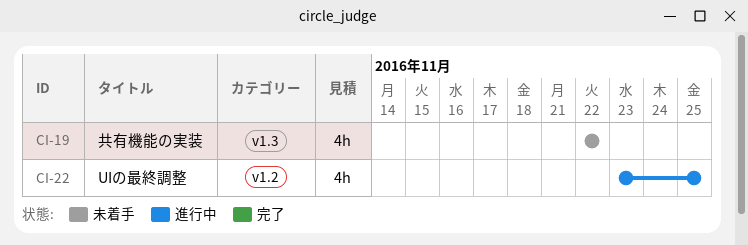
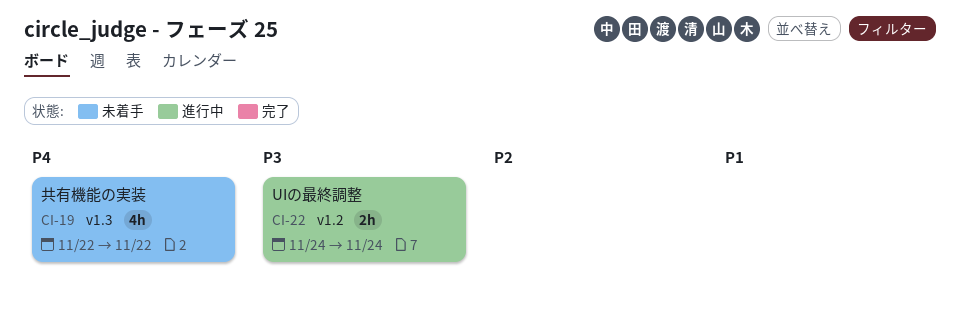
CI-22, estimate: 4h -> 2h
CI-22, start: Nov 23 -> Nov 24
CI-22, due: Nov 25 -> Nov 24

